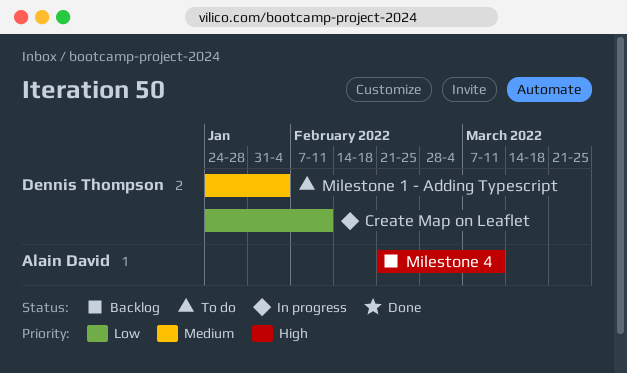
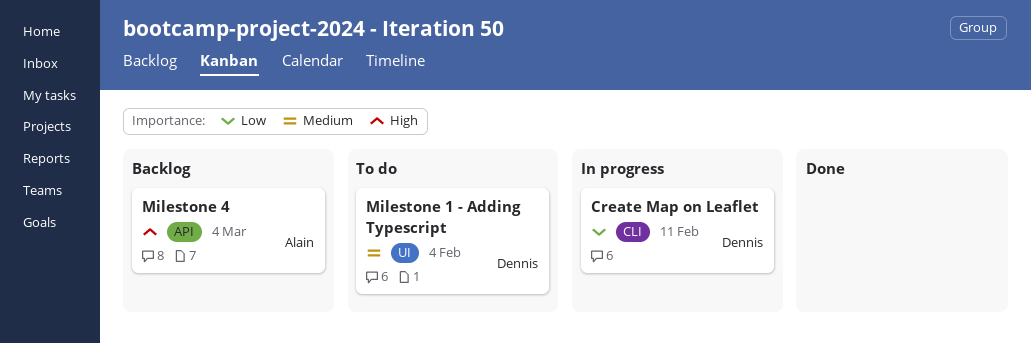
Milestone 4, due: Mar 11 -> Mar 4

